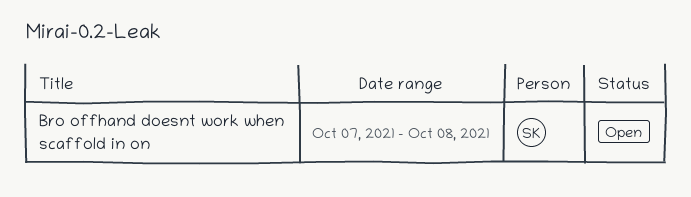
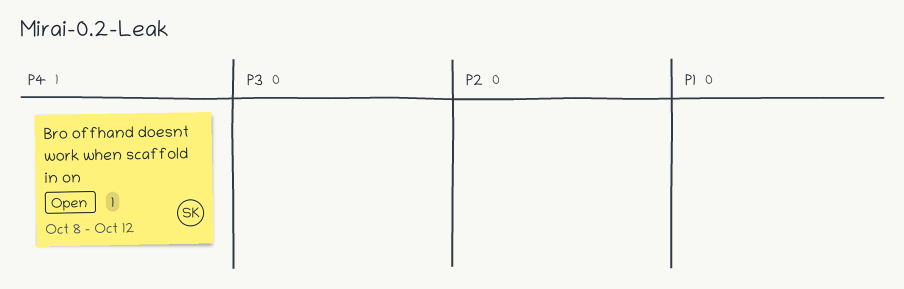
Bro offhand doesnt work when scaffold in on, start: Oct 7 -> Oct 8
Bro offhand doesnt work when scaffold in on, due: Oct 8 -> Oct 12

